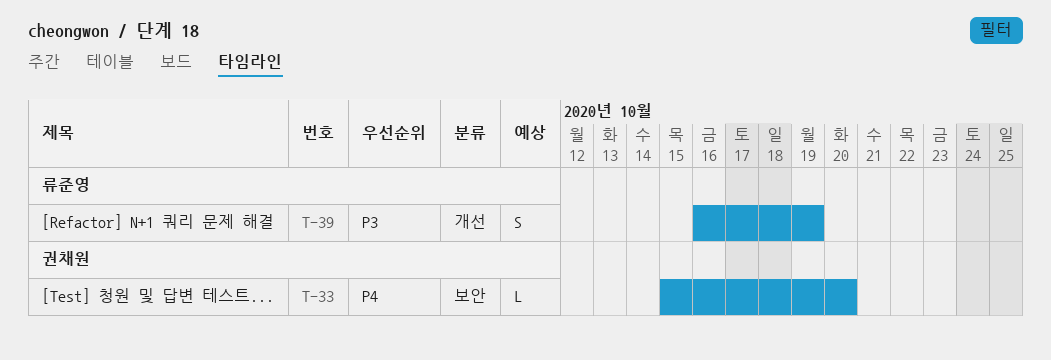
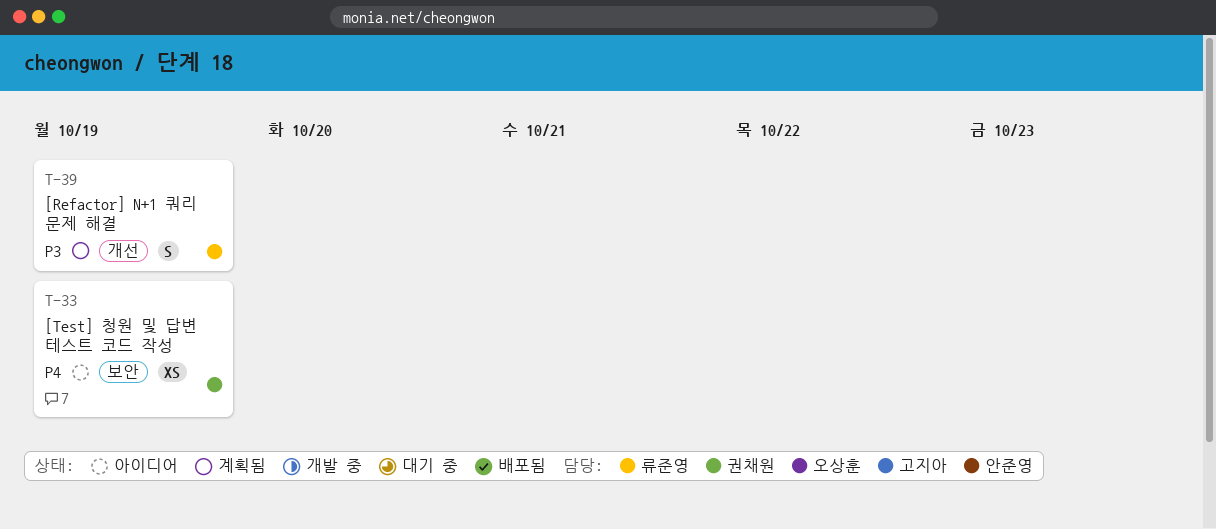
T-33, estimate: L -> XS
T-33, due: Oct 20 -> Oct 19

